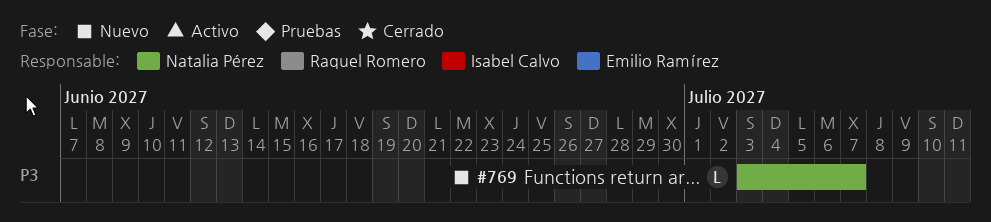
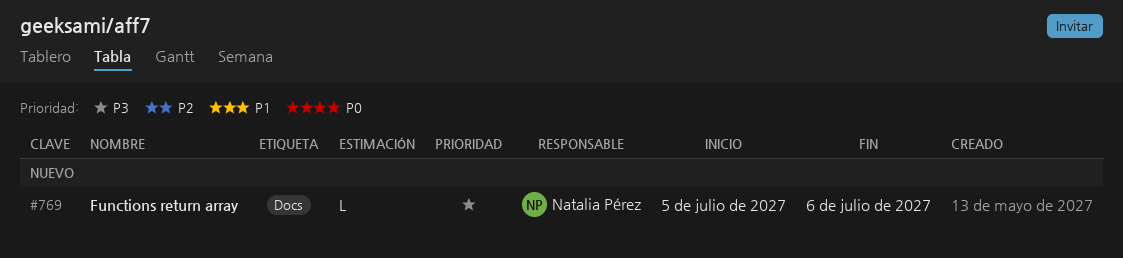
#769, start: Jul 3 -> Jul 5
#769, due: Jul 7 -> Jul 6

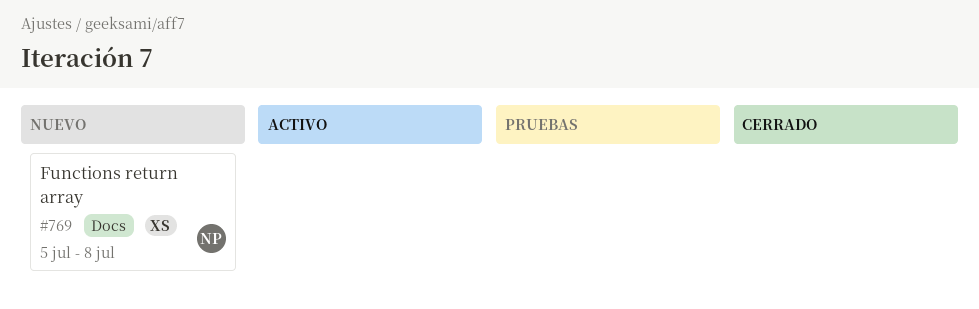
#769, estimate: L -> XS
#769, due: Jul 6 -> Jul 8

